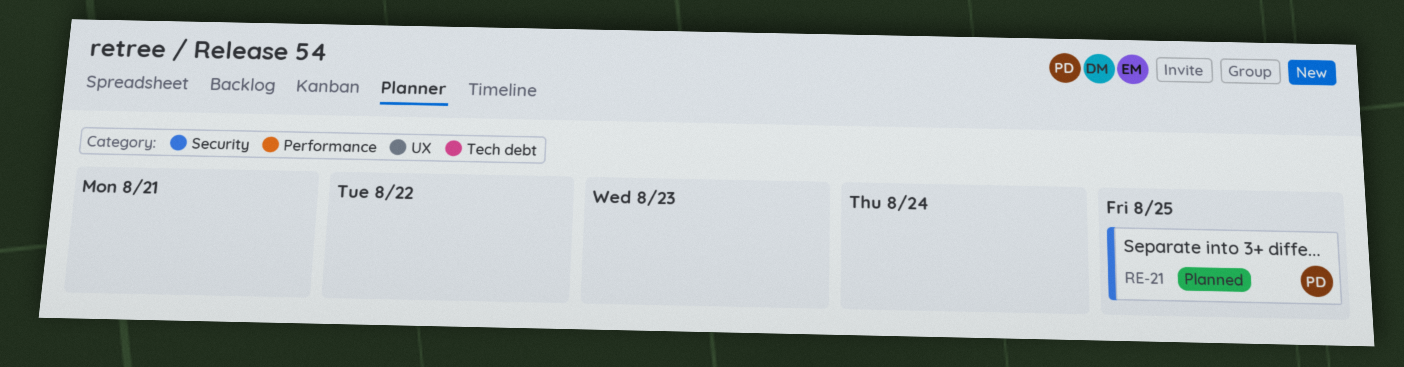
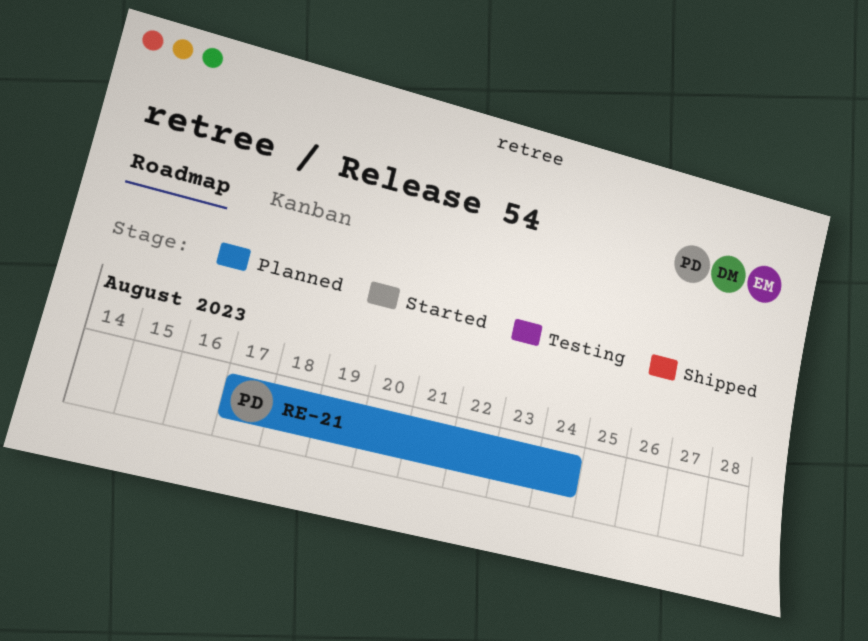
RE-21, due: Aug 25 -> Aug 24

